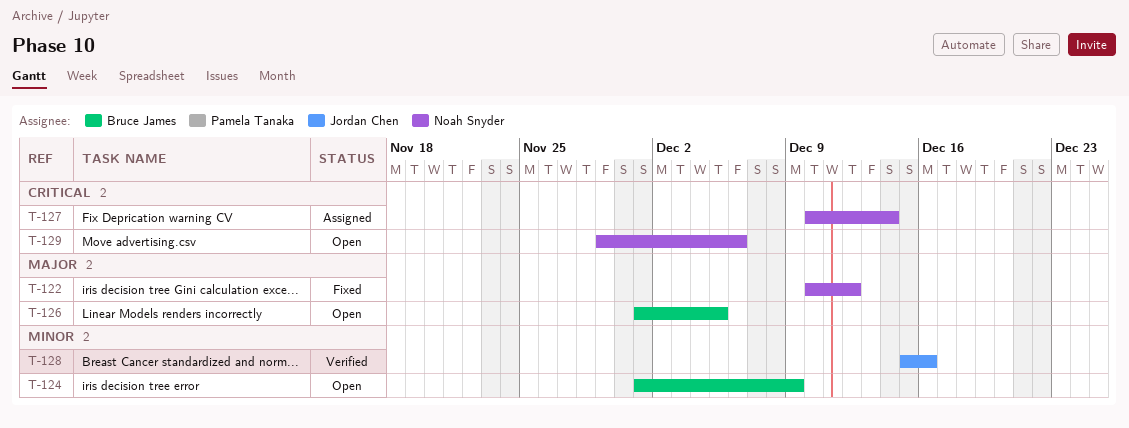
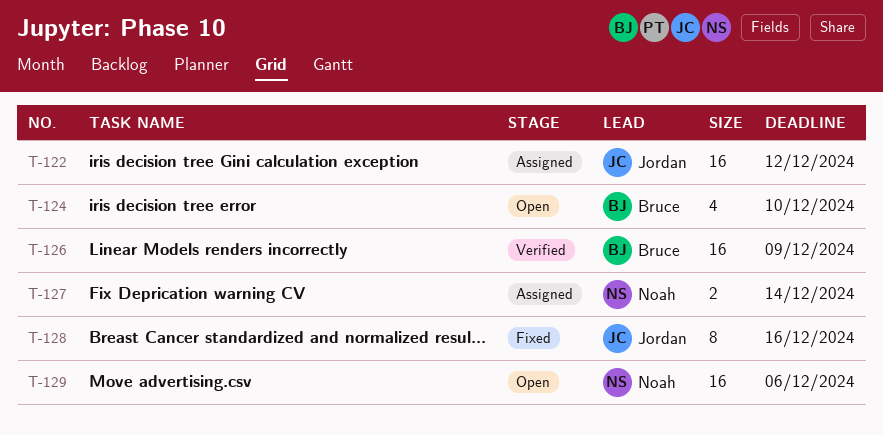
T-122, status: Fixed -> Assigned
T-122, owner: Noah Snyder -> Jordan Chen
T-124, due: Dec 9 -> Dec 10
T-126, status: Open -> Verified
T-126, due: Dec 5 -> Dec 9
T-128, status: Verified -> Fixed

